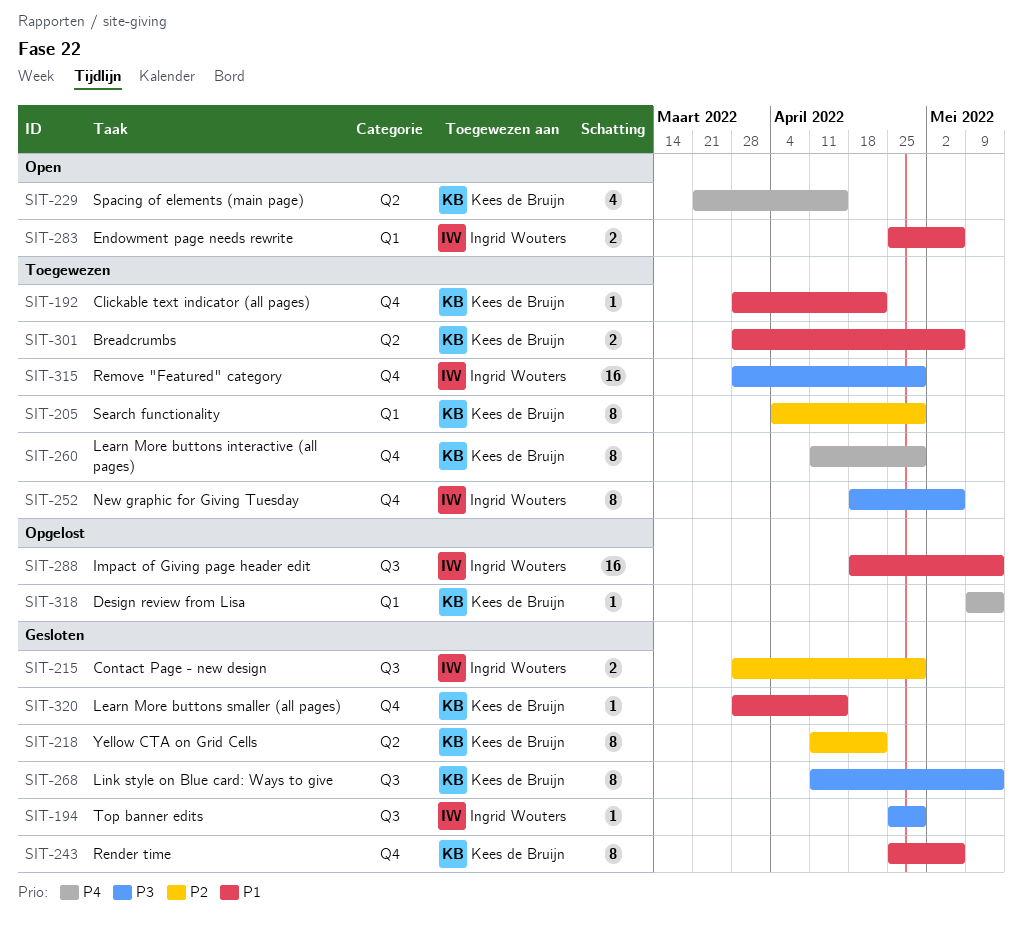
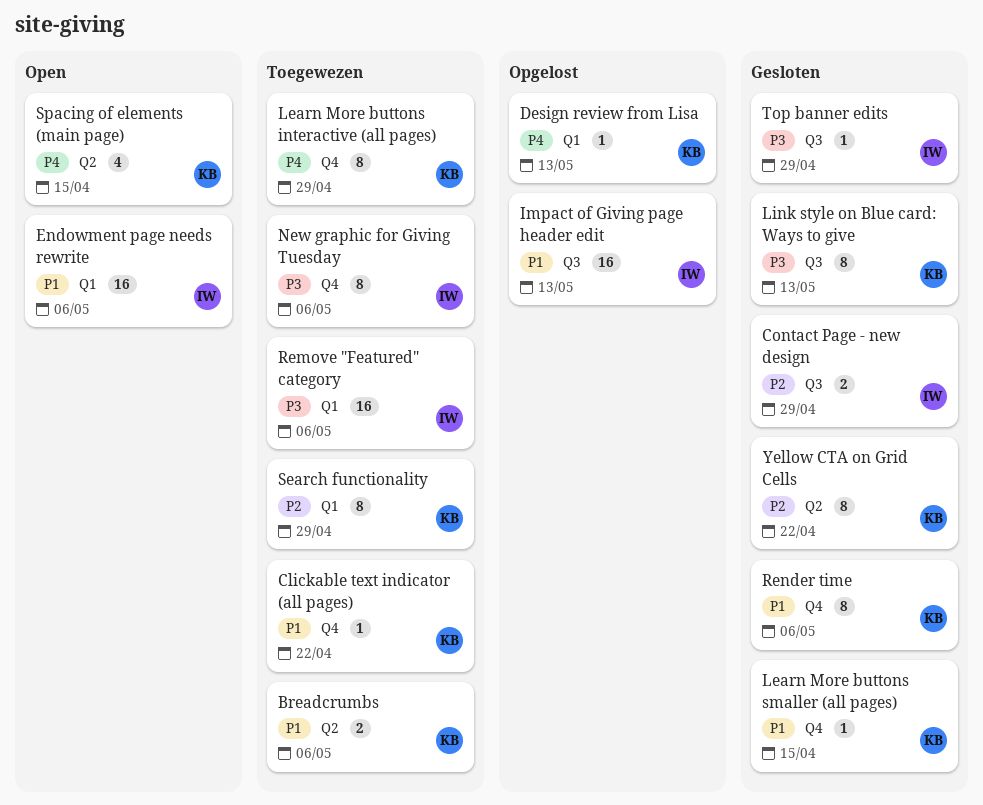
Endowment page needs rewrite, estimate: 2 -> 16
Remove "Featured" category, label: Q4 -> Q1
Remove "Featured" category, due: Apr 29 -> May 6

